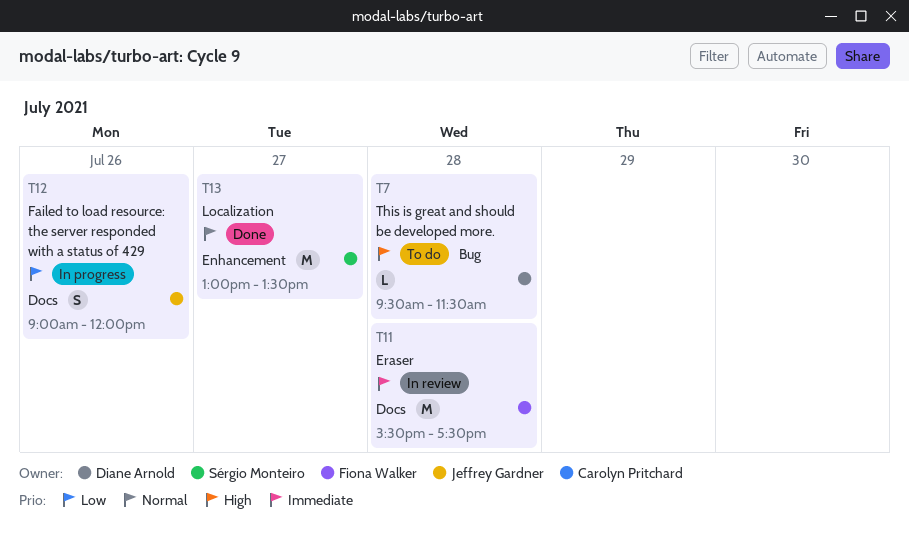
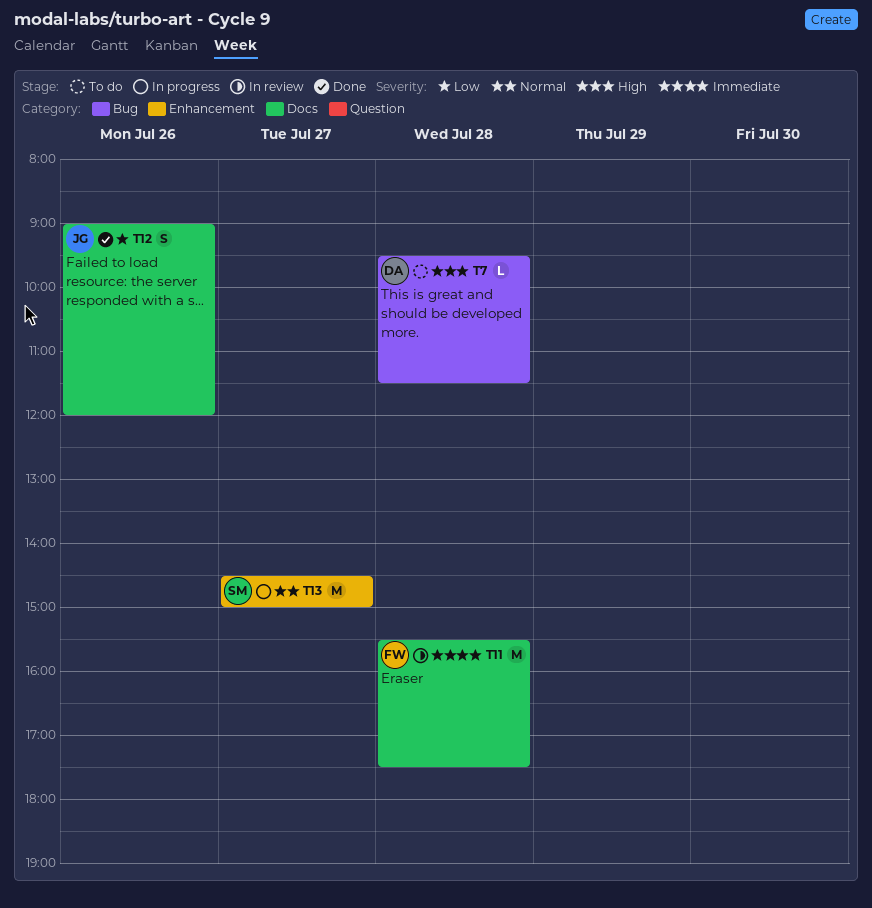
T12, status: In progress -> Done
T13, status: Done -> In progress
T13, begins: 13:00 -> 14:30
T13, ends: 13:30 -> 15:00

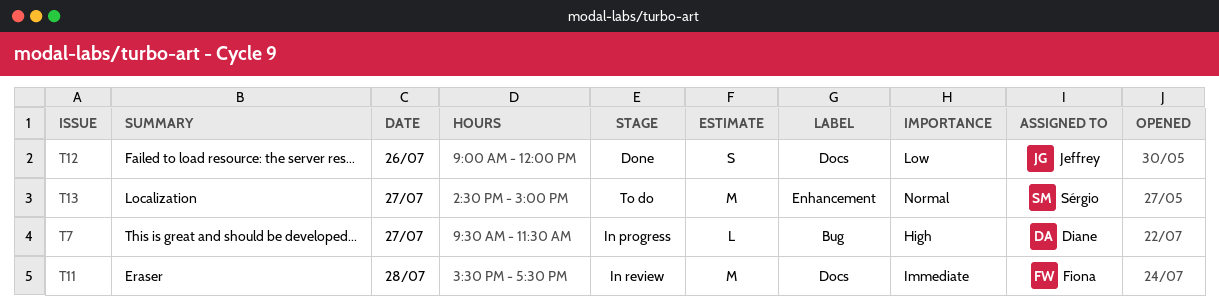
T7, status: To do -> In progress
T7, day: Jul 28 -> Jul 27
T13, status: In progress -> To do

